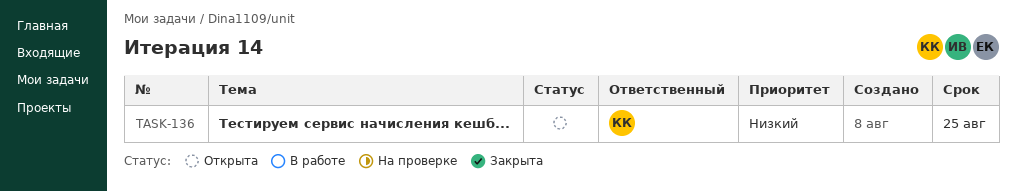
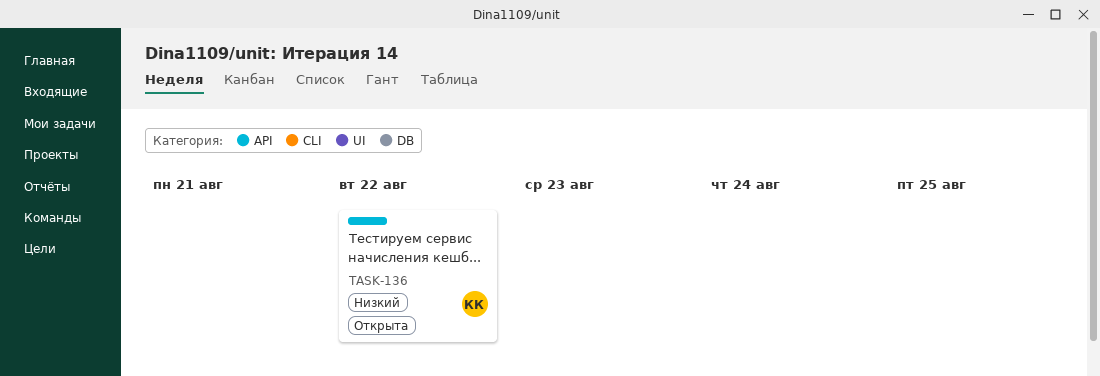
TASK-136, due: Aug 25 -> Aug 22

